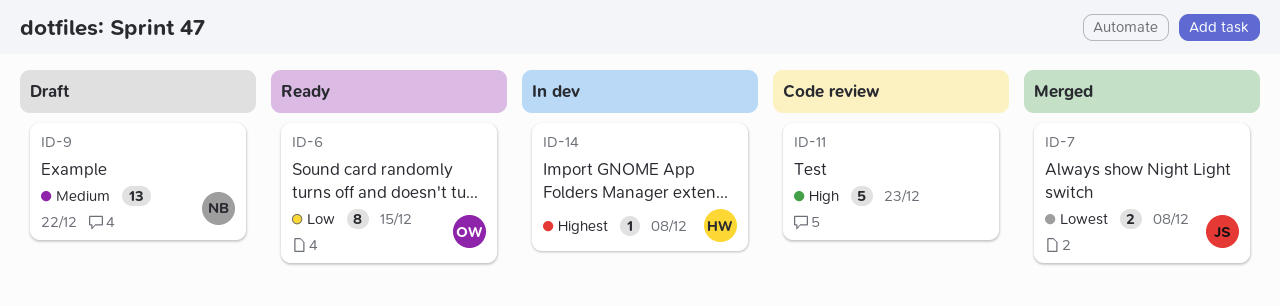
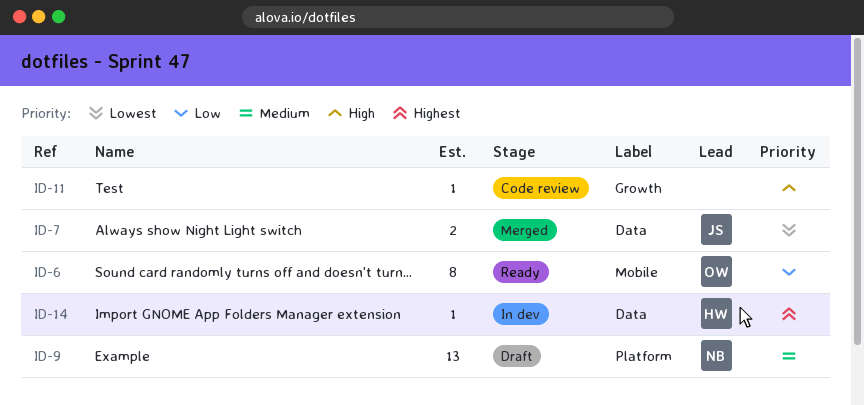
ID-11, estimate: 5 -> 1

